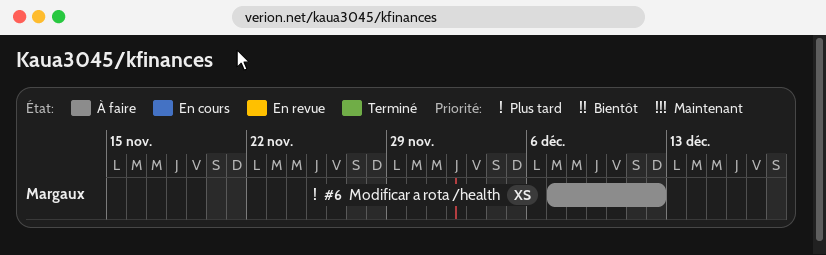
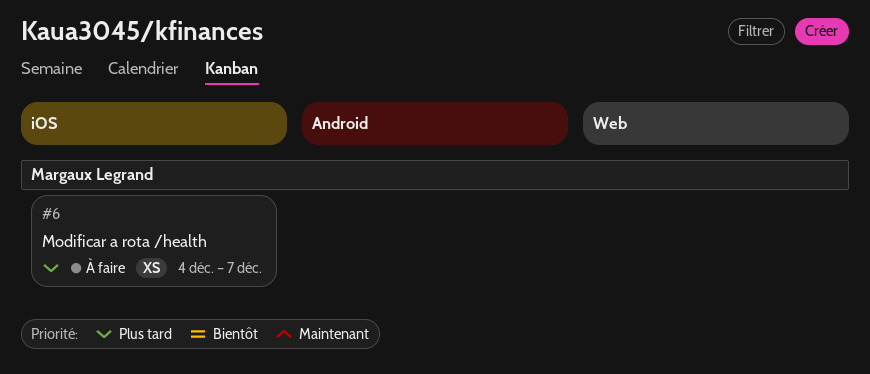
#6, start: Dec 7 -> Dec 4
#6, due: Dec 12 -> Dec 7

